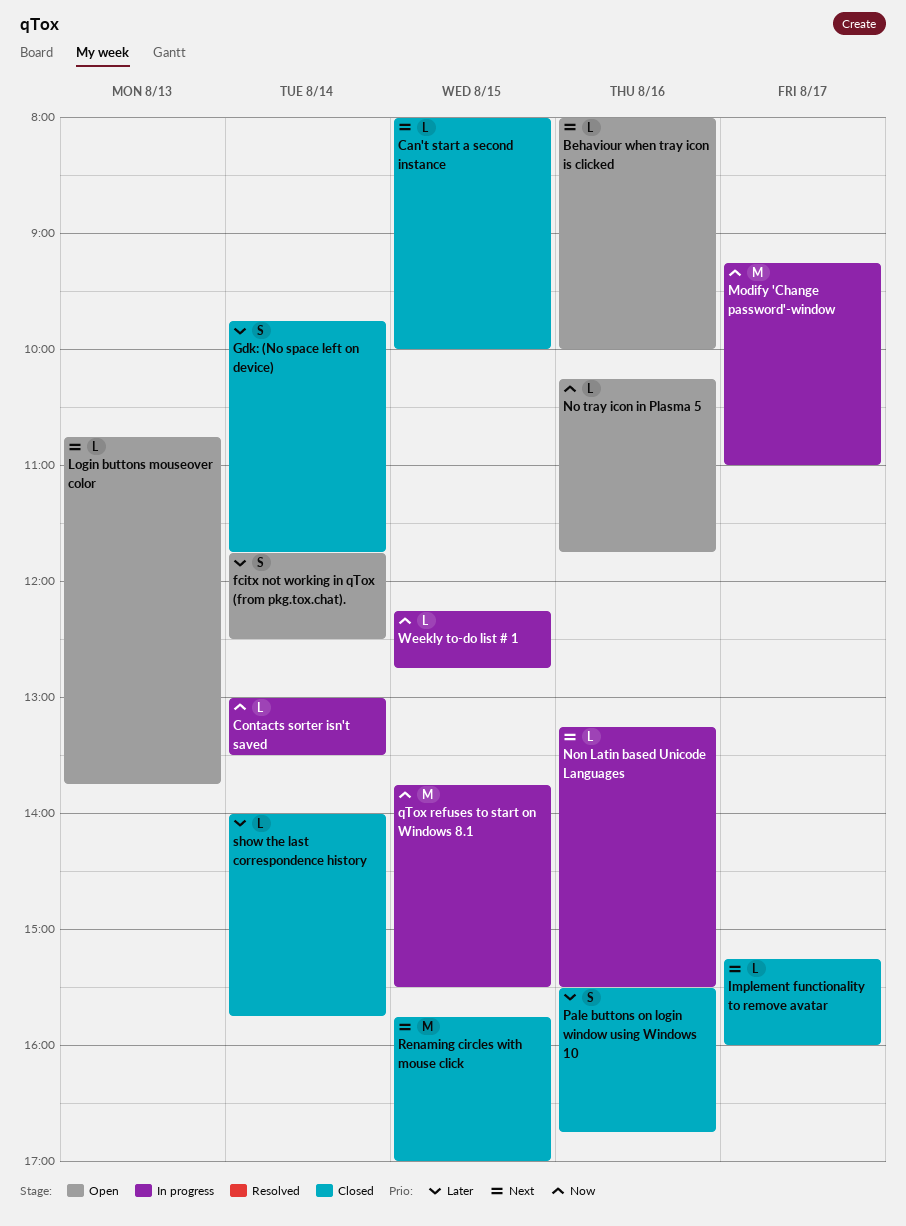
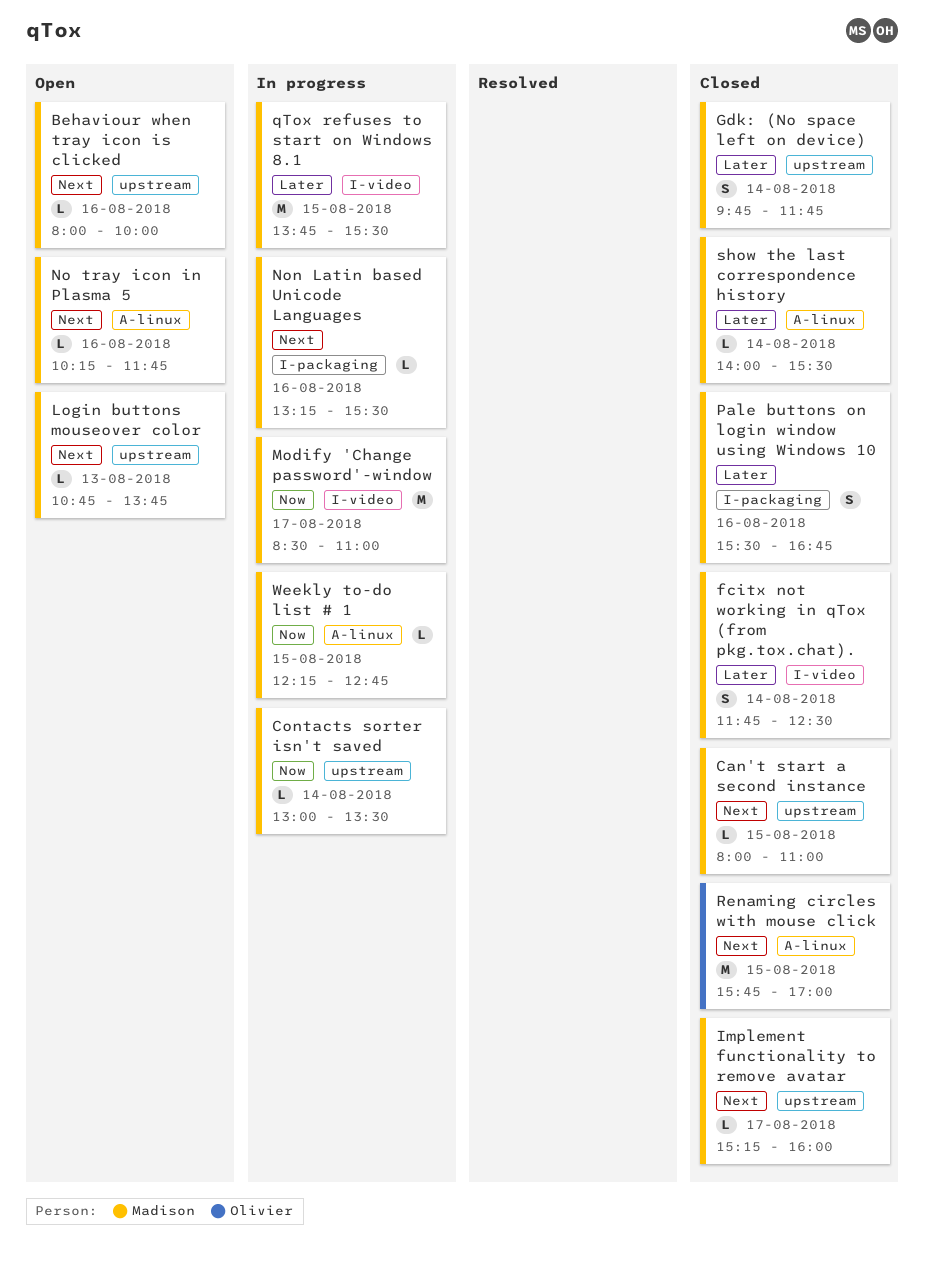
Can't start a second instance, ends: 10:00 -> 11:00
fcitx not working in qTox (from pkg.tox.chat)., status: Open -> Closed
Modify 'Change password'-window, begins: 09:15 -> 08:30
No tray icon in Plasma 5, priority: Now -> Next
qTox refuses to start on Windows 8.1, priority: Now -> Later
show the last correspondence history, ends: 15:45 -> 15:30

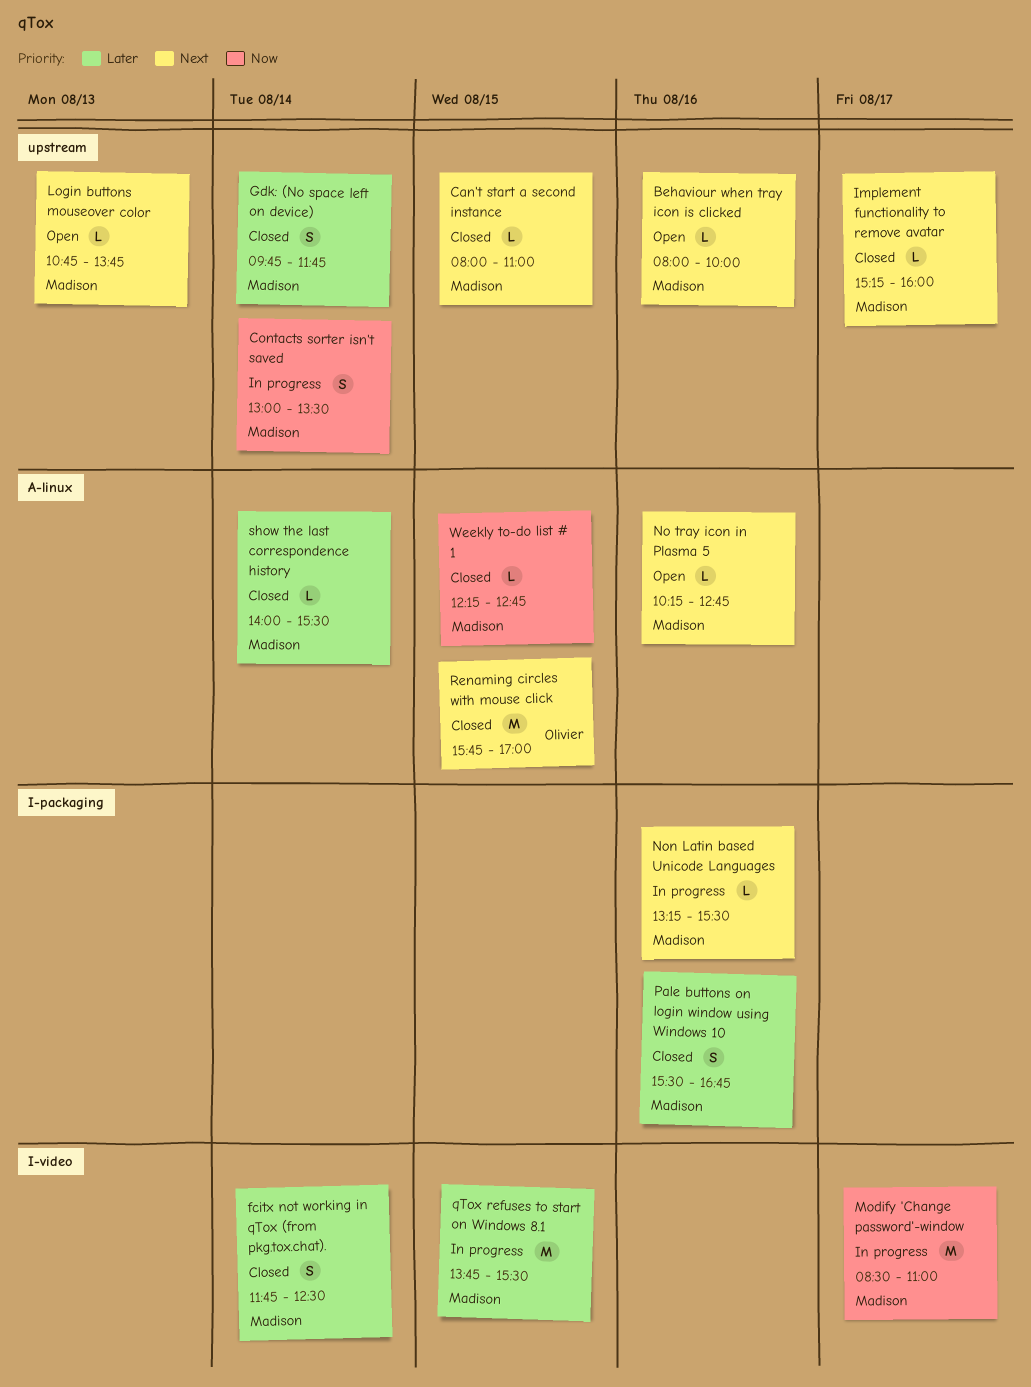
Contacts sorter isn't saved, estimate: L -> S
No tray icon in Plasma 5, ends: 11:45 -> 12:45
Weekly to-do list # 1, status: In progress -> Closed

